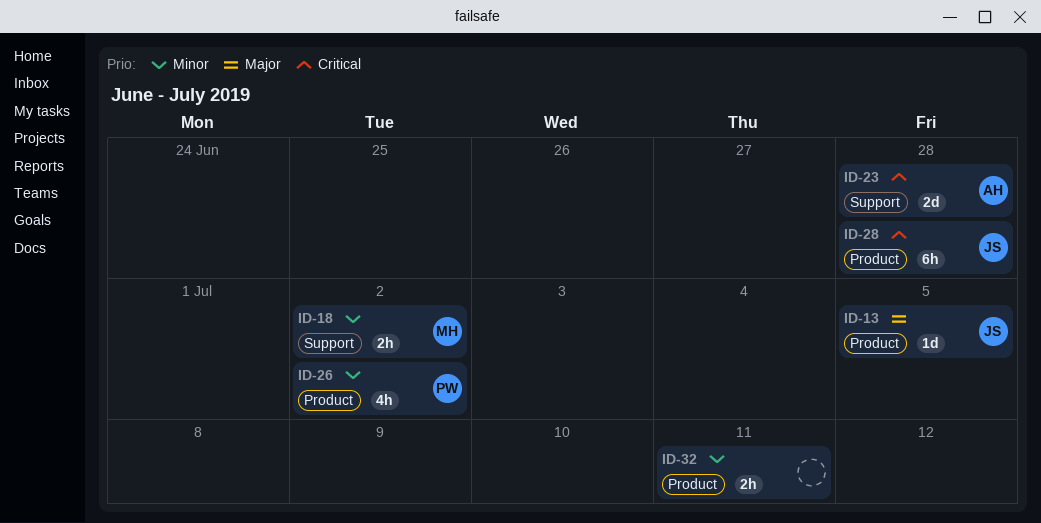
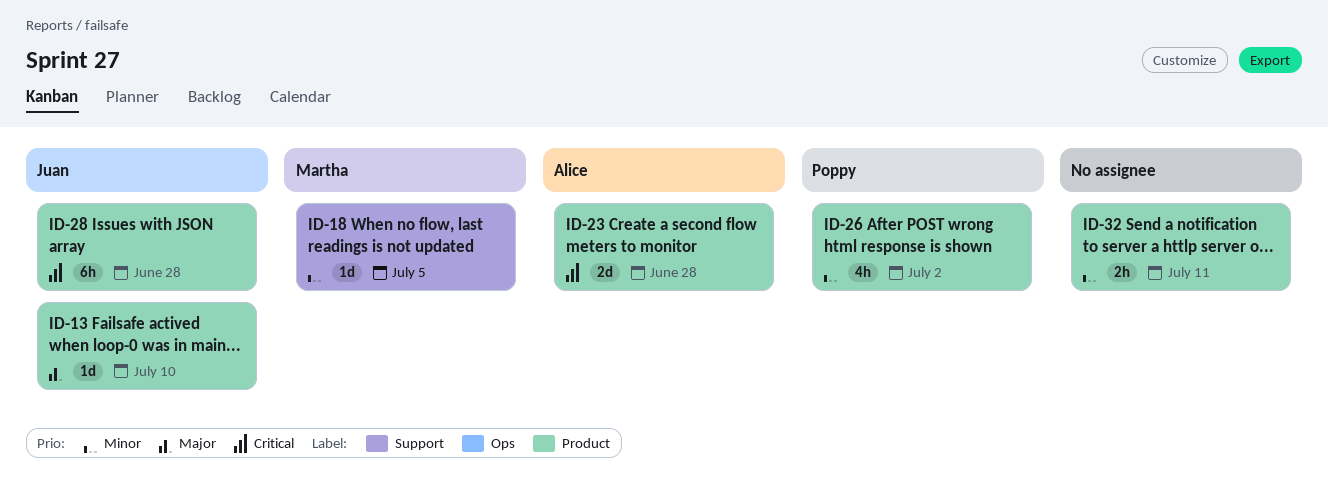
ID-13, due: Jul 5 -> Jul 10
ID-18, estimate: 2h -> 1d
ID-18, due: Jul 2 -> Jul 5
ID-23, label: Support -> Product

